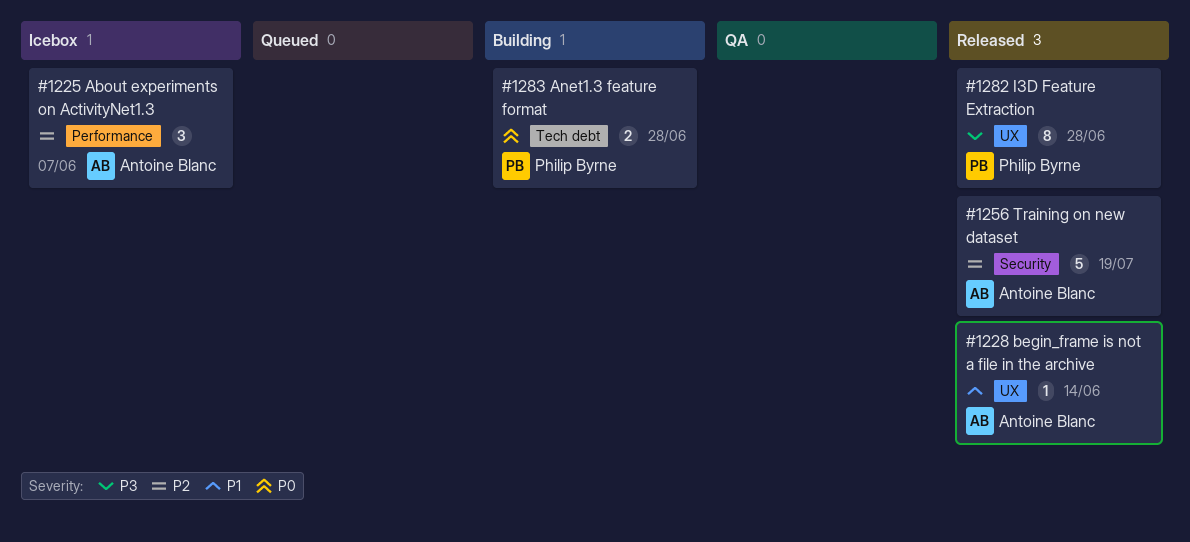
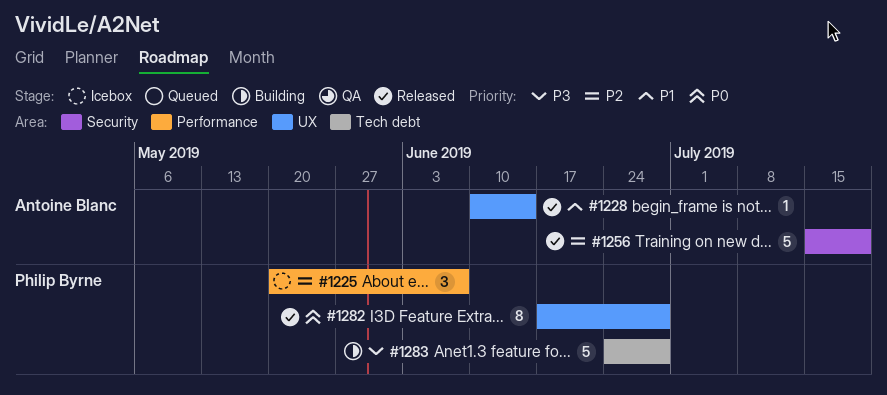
#1225, owner: Antoine Blanc -> Philip Byrne
#1282, priority: P3 -> P0
#1283, priority: P0 -> P3
#1283, estimate: 2 -> 5

